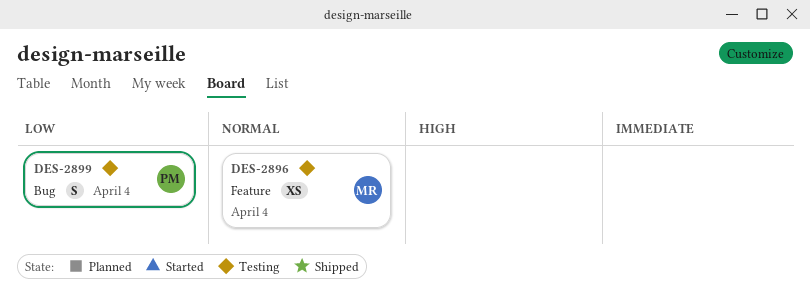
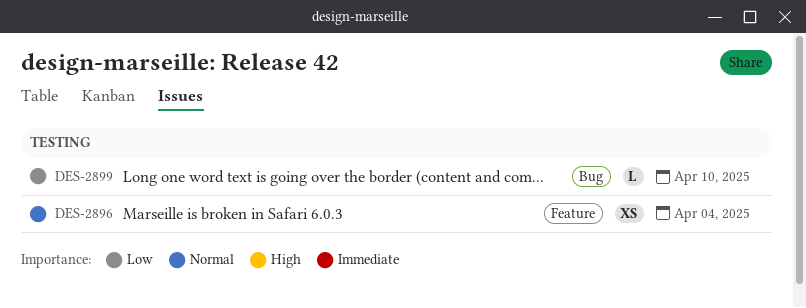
DES-2899, estimate: S -> L
DES-2899, due: Apr 4 -> Apr 10

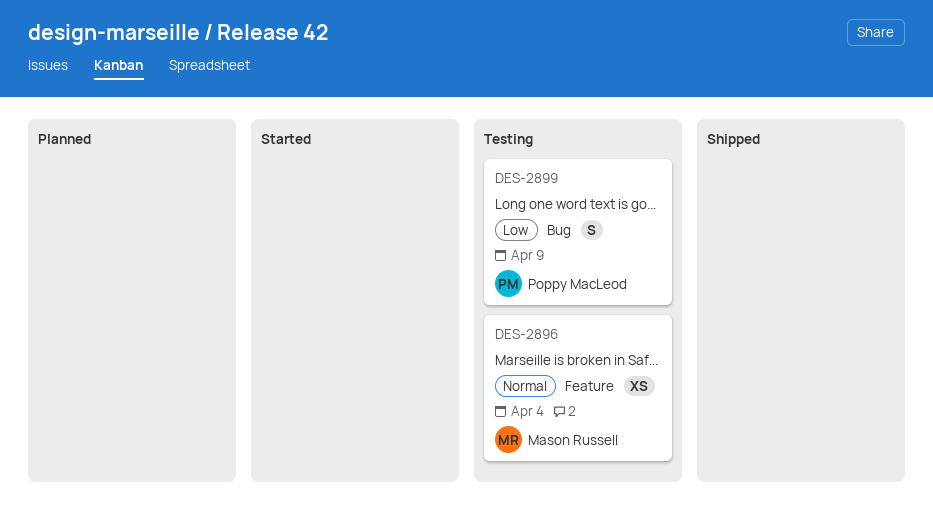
DES-2899, estimate: L -> S
DES-2899, due: Apr 10 -> Apr 9

